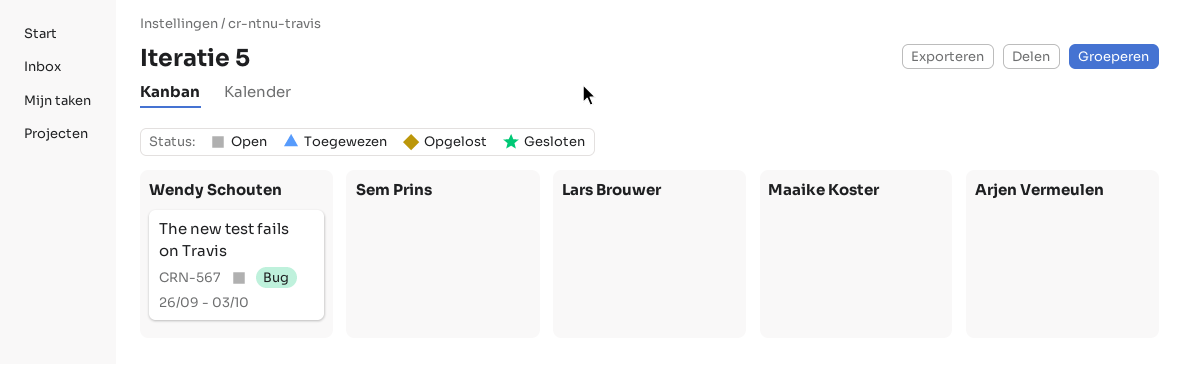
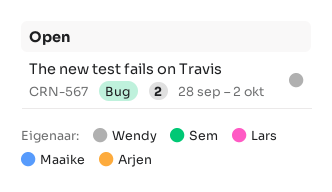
CRN-567, start: Sep 26 -> Sep 28
CRN-567, due: Oct 3 -> Oct 2

